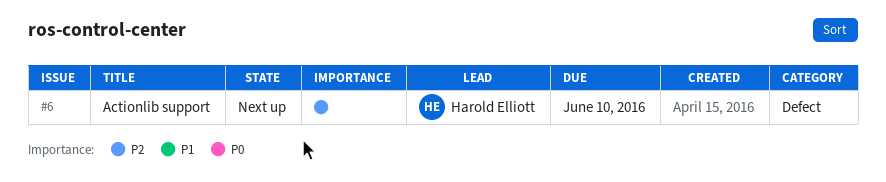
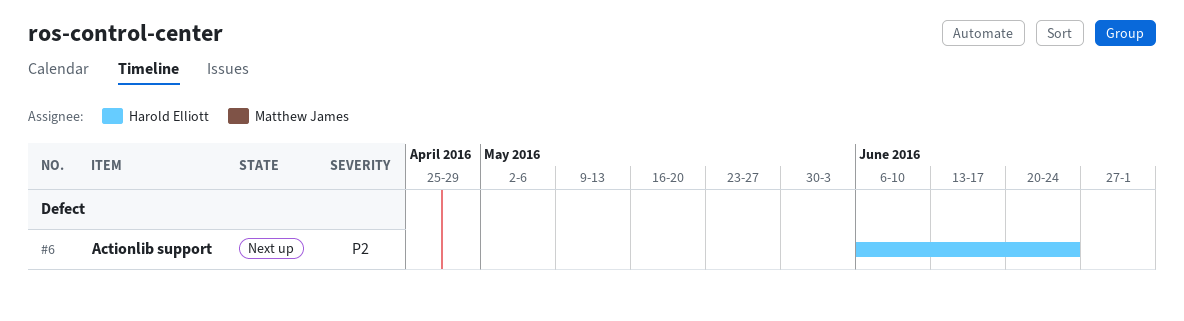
#6, due: Jun 10 -> Jun 24

